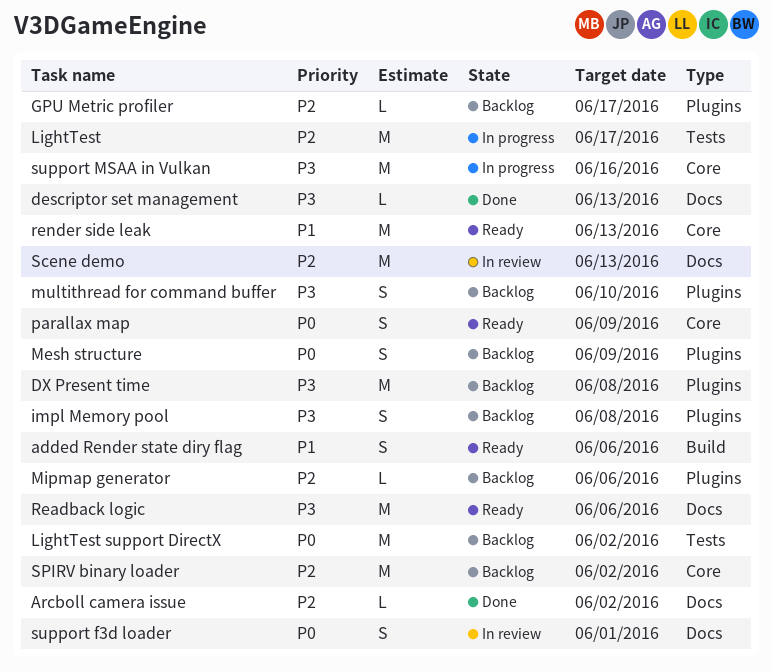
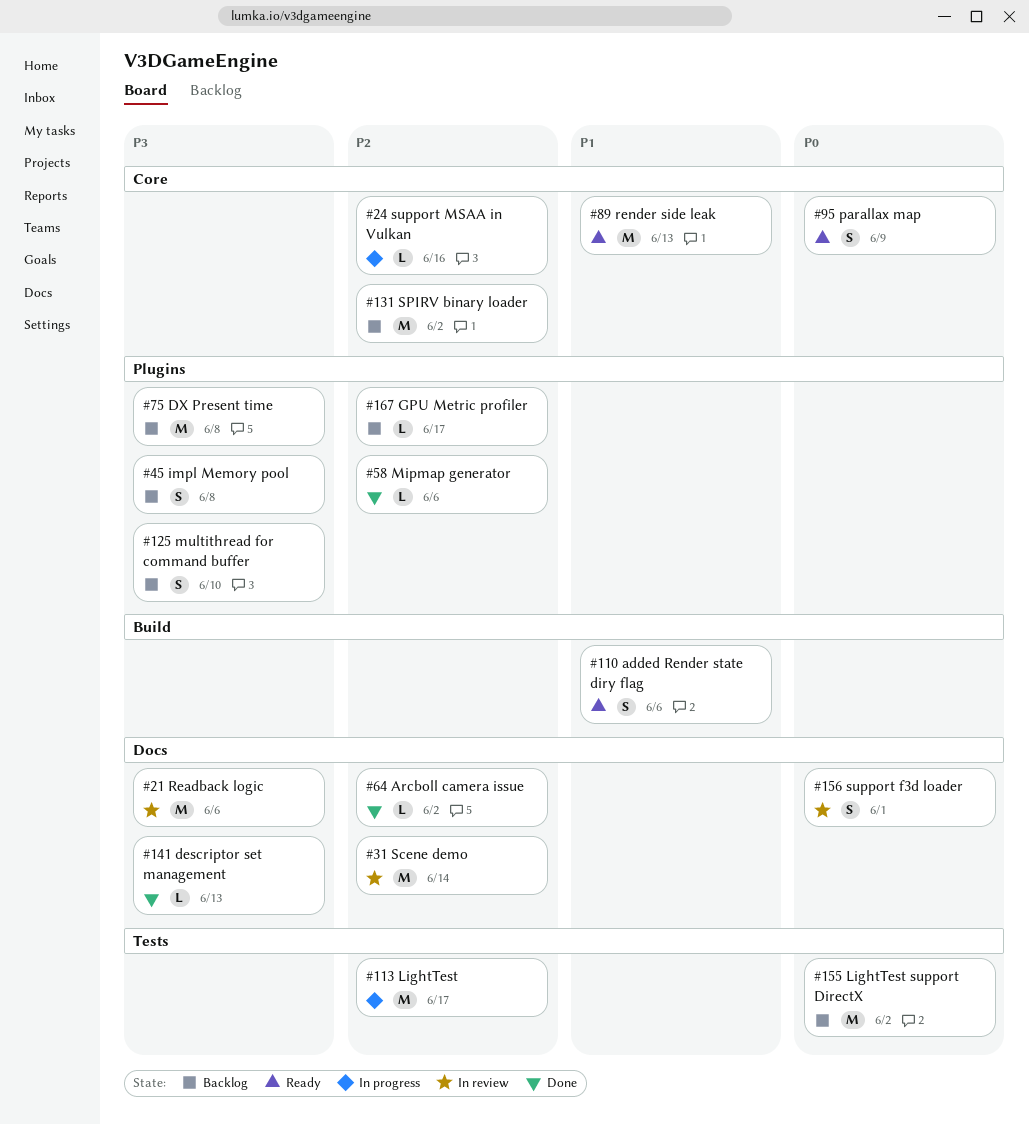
Mesh structure: present -> none
Mipmap generator, status: Backlog -> Done
Readback logic, status: Ready -> In review
Scene demo, due: Jun 13 -> Jun 14
support MSAA in Vulkan, priority: P3 -> P2
support MSAA in Vulkan, estimate: M -> L

